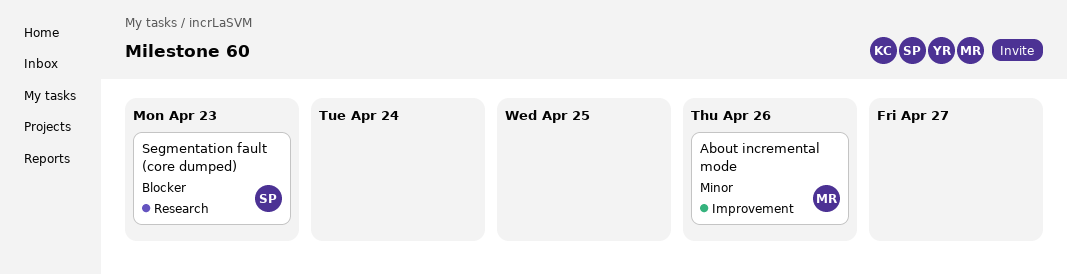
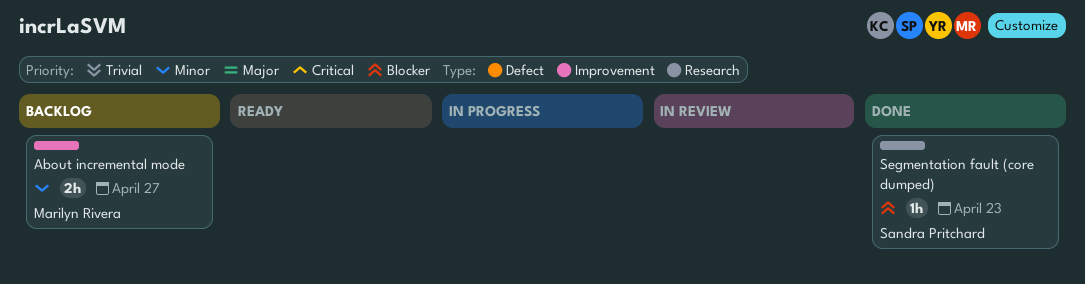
About incremental mode, due: Apr 26 -> Apr 27

